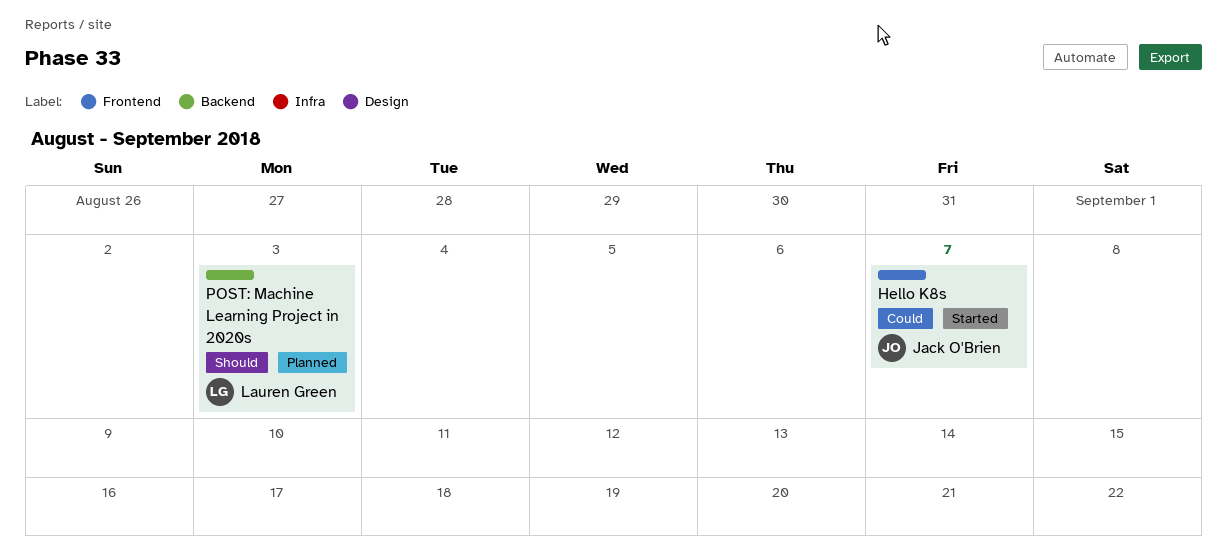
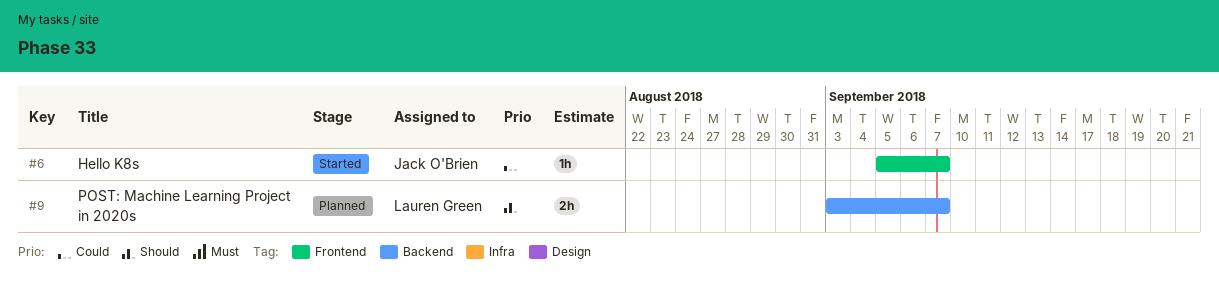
POST: Machine Learning Project in 2020s, due: Sep 3 -> Sep 7

